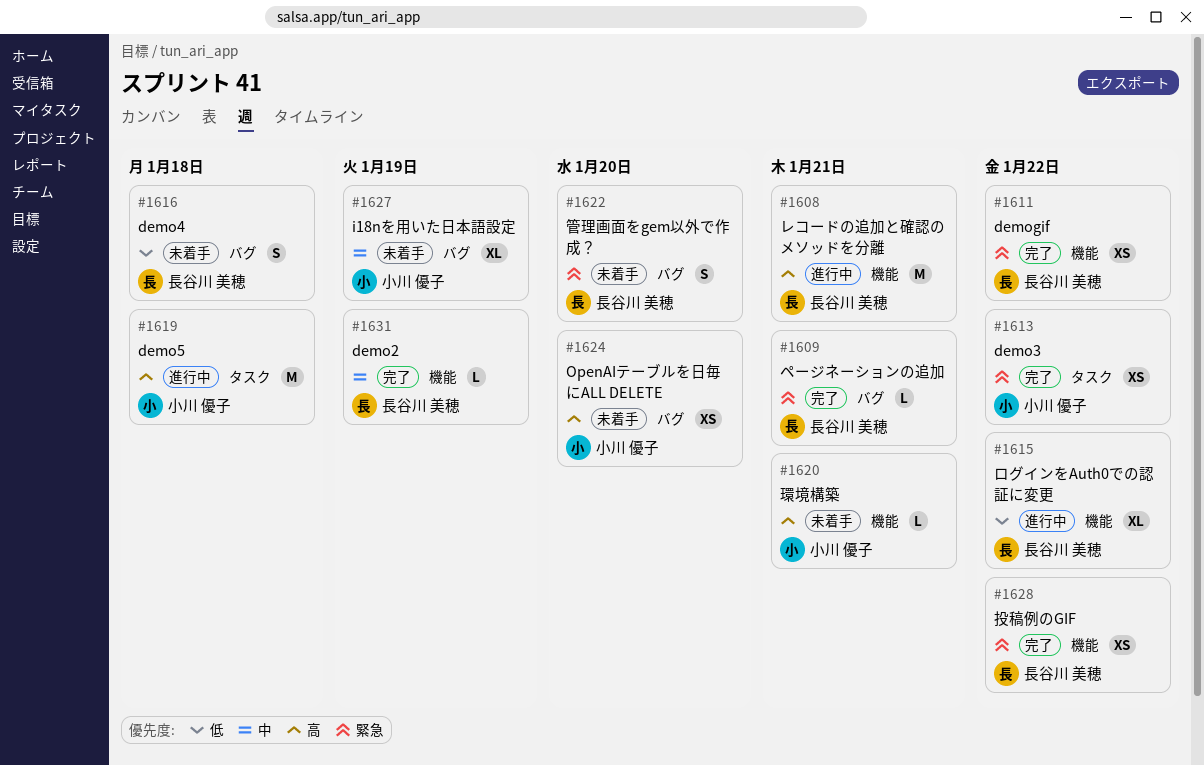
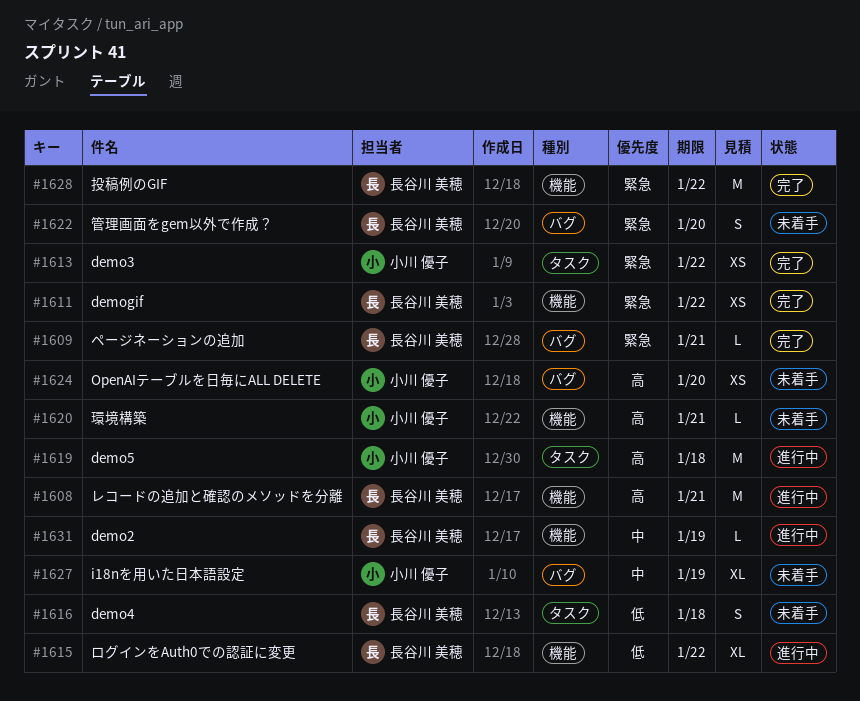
#1616, label: バグ -> タスク
#1628, estimate: XS -> M
#1631, status: 完了 -> 進行中

